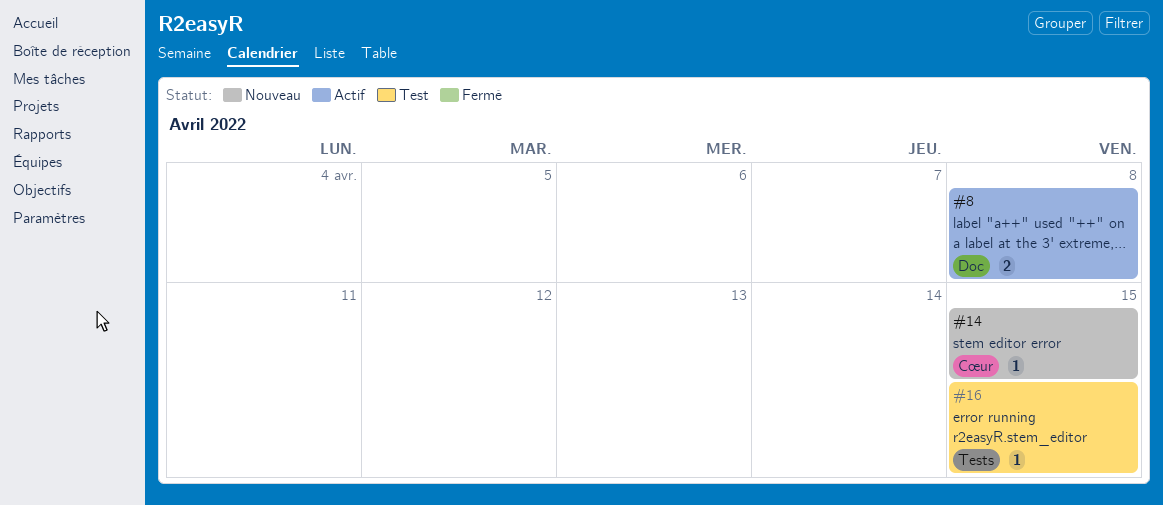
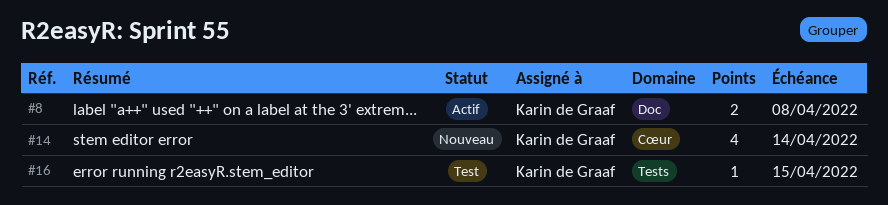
#14, estimate: 1 -> 4
#14, due: Apr 15 -> Apr 14

